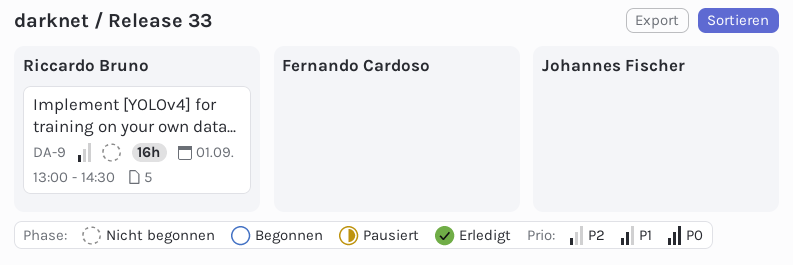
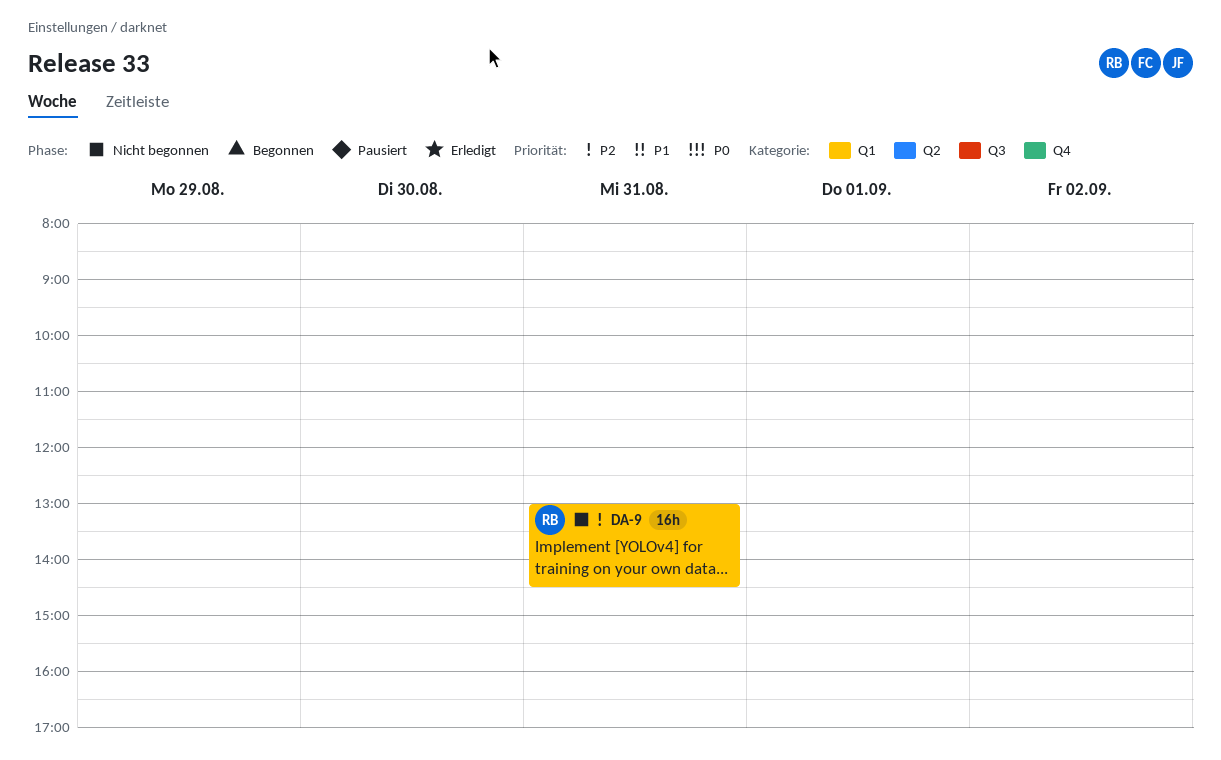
DA-9, day: Sep 1 -> Aug 31

